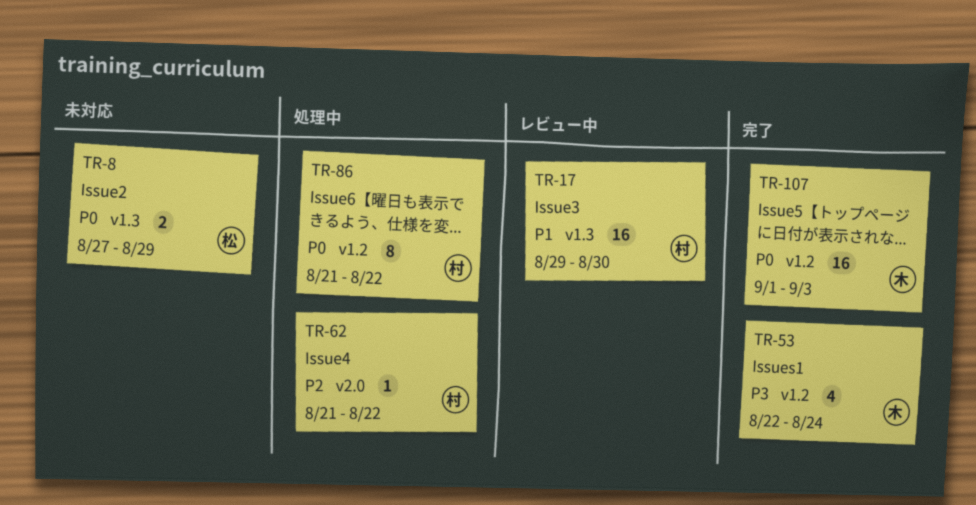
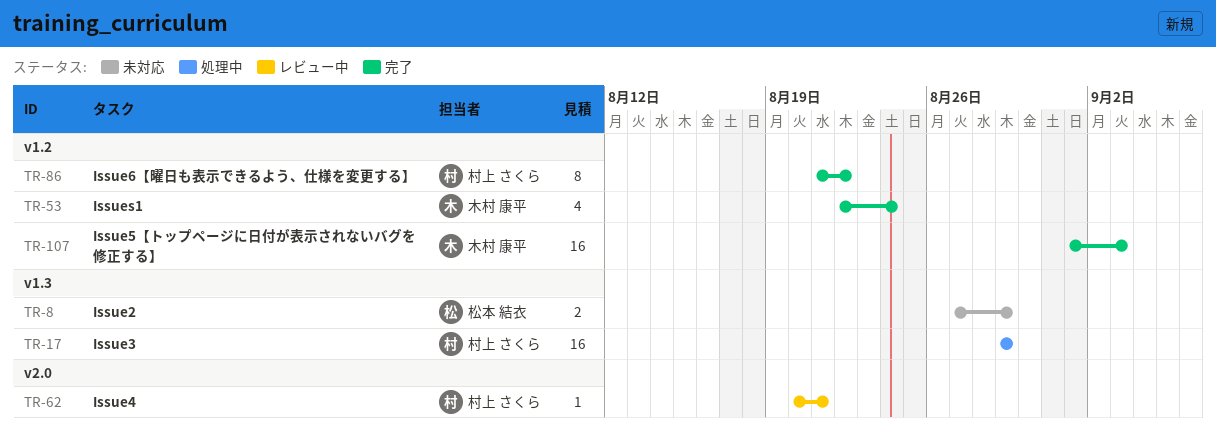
TR-17, status: レビュー中 -> 処理中
TR-17, due: Aug 30 -> Aug 29
TR-62, status: 処理中 -> レビュー中
TR-62, start: Aug 21 -> Aug 20
TR-62, due: Aug 22 -> Aug 21
TR-86, status: 処理中 -> 完了

